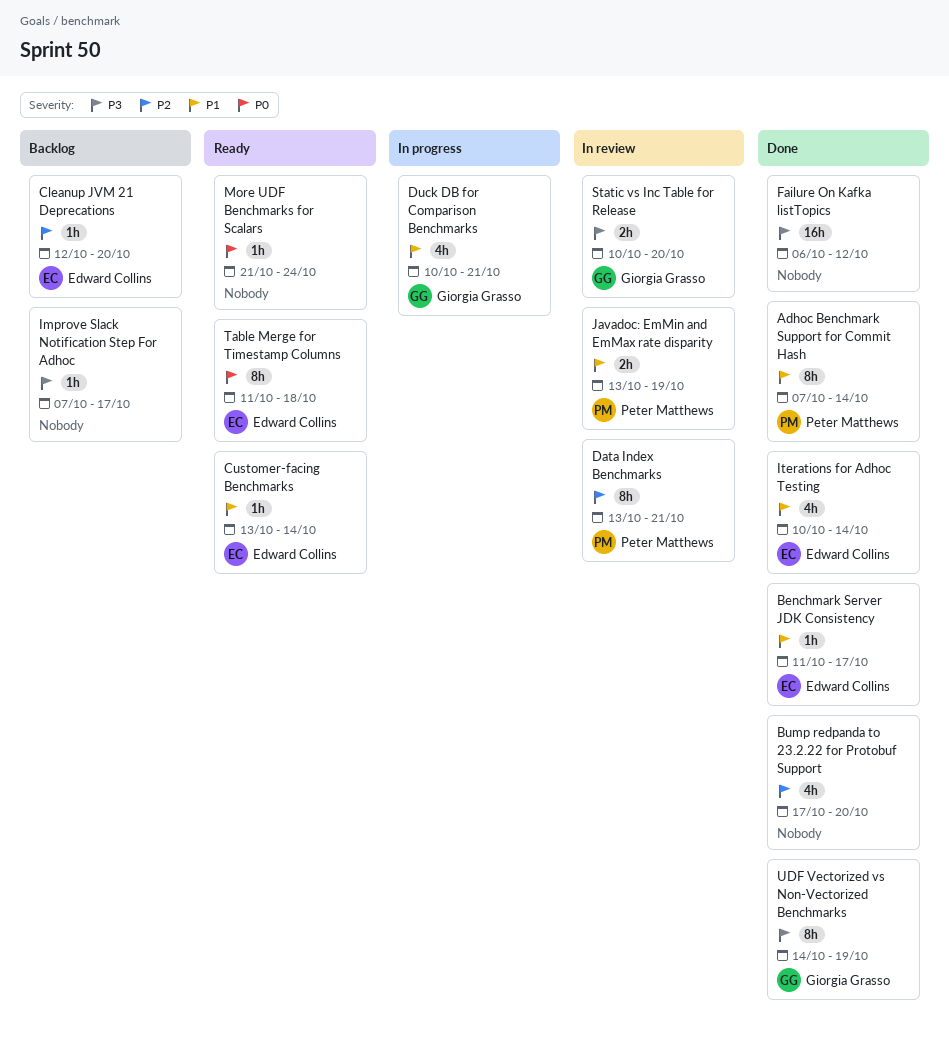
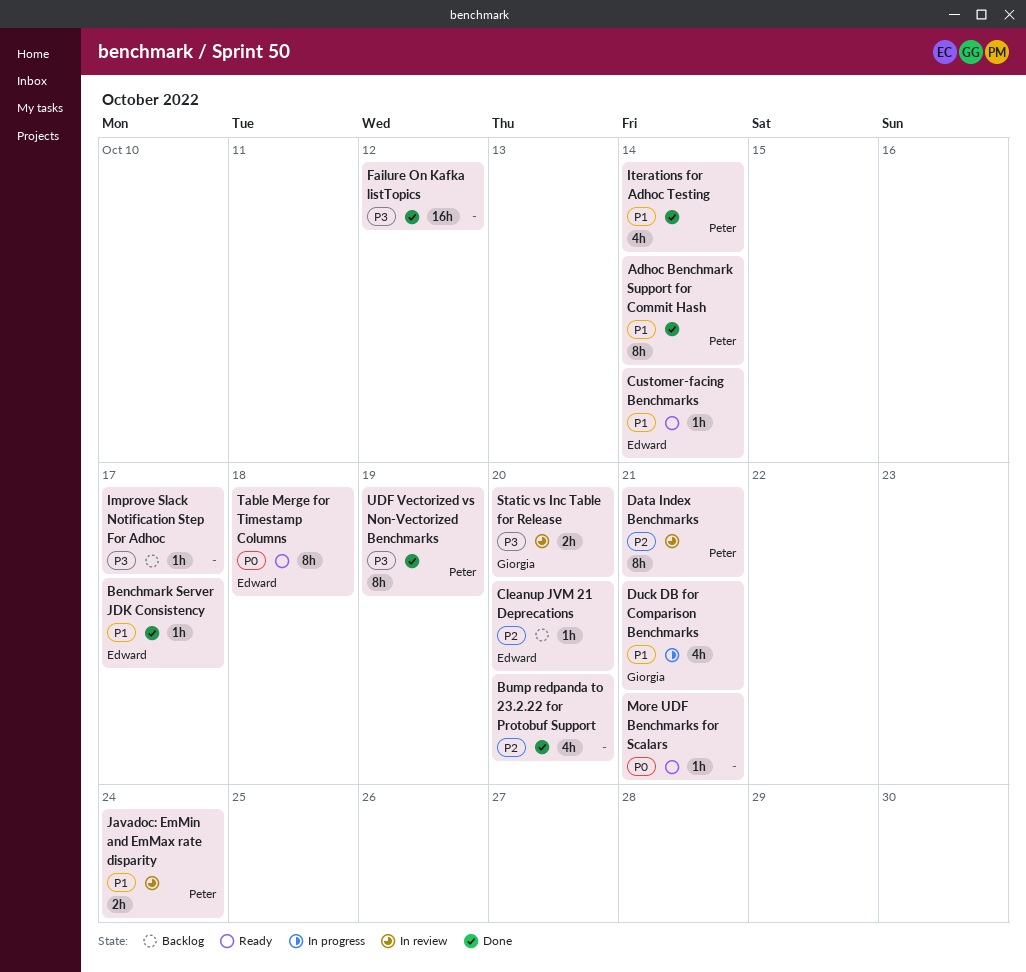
Iterations for Adhoc Testing, owner: Edward Collins -> Peter Matthews
Javadoc: EmMin and EmMax rate disparity, due: Oct 19 -> Oct 24
More UDF Benchmarks for Scalars, due: Oct 24 -> Oct 21
UDF Vectorized vs Non-Vectorized Benchmarks, owner: Giorgia Grasso -> Peter Matthews

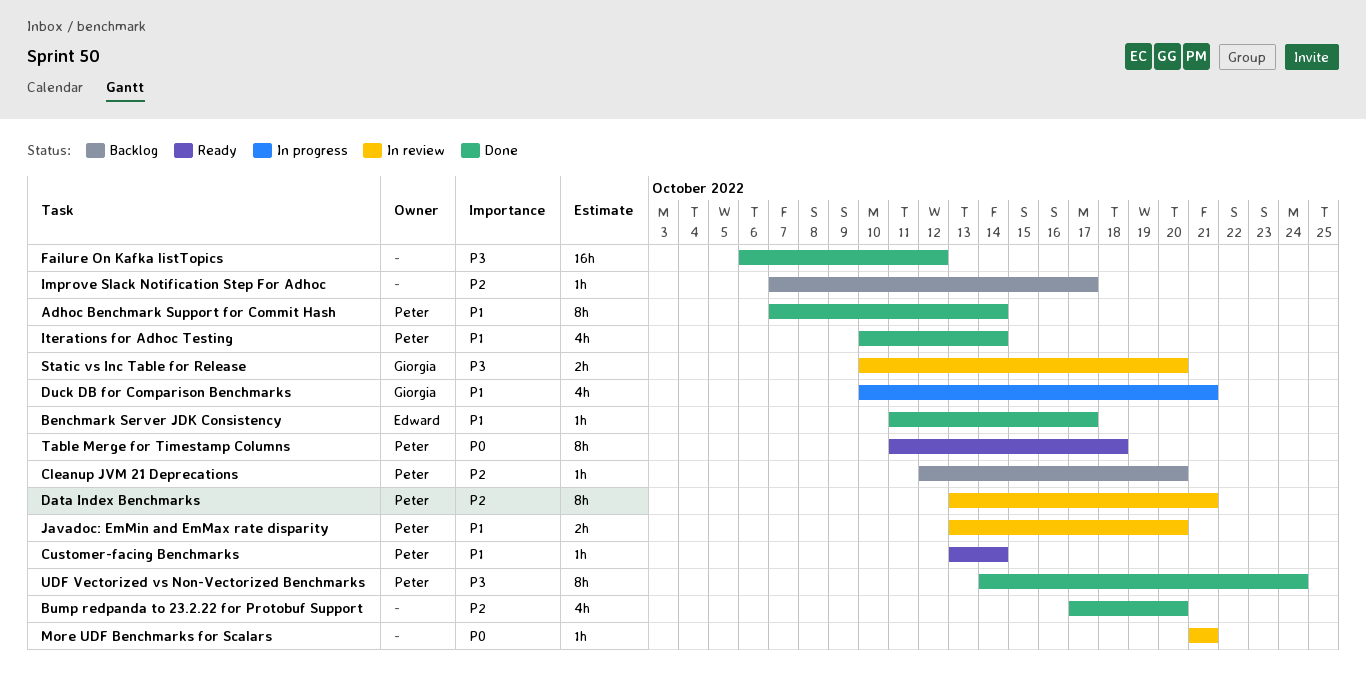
Cleanup JVM 21 Deprecations, owner: Edward -> Peter
Customer-facing Benchmarks, owner: Edward -> Peter
Improve Slack Notification Step For Adhoc, priority: P3 -> P2
Javadoc: EmMin and EmMax rate disparity, due: Oct 24 -> Oct 20
More UDF Benchmarks for Scalars, status: Ready -> In review
Table Merge for Timestamp Columns, owner: Edward -> Peter
UDF Vectorized vs Non-Vectorized Benchmarks, due: Oct 19 -> Oct 24

